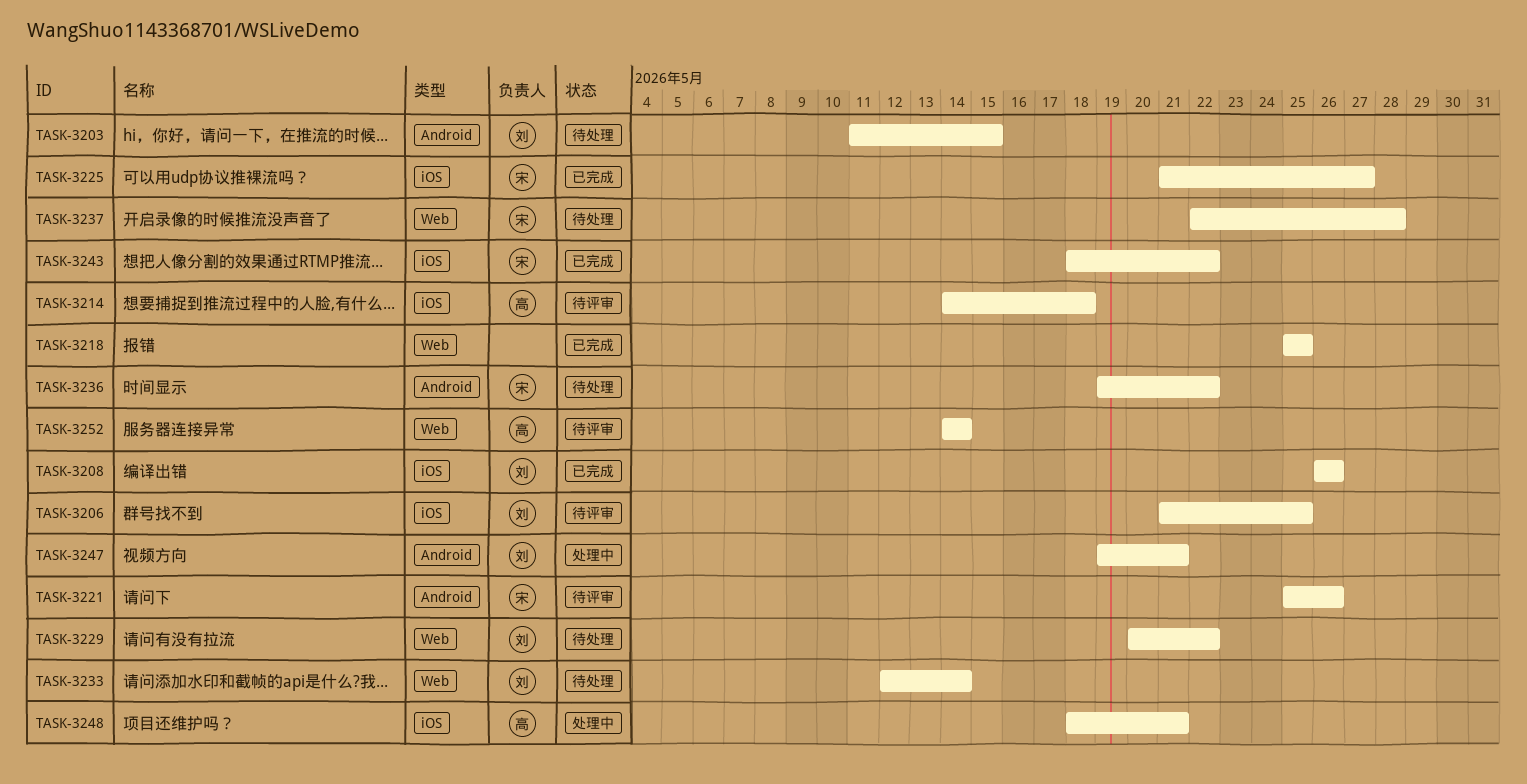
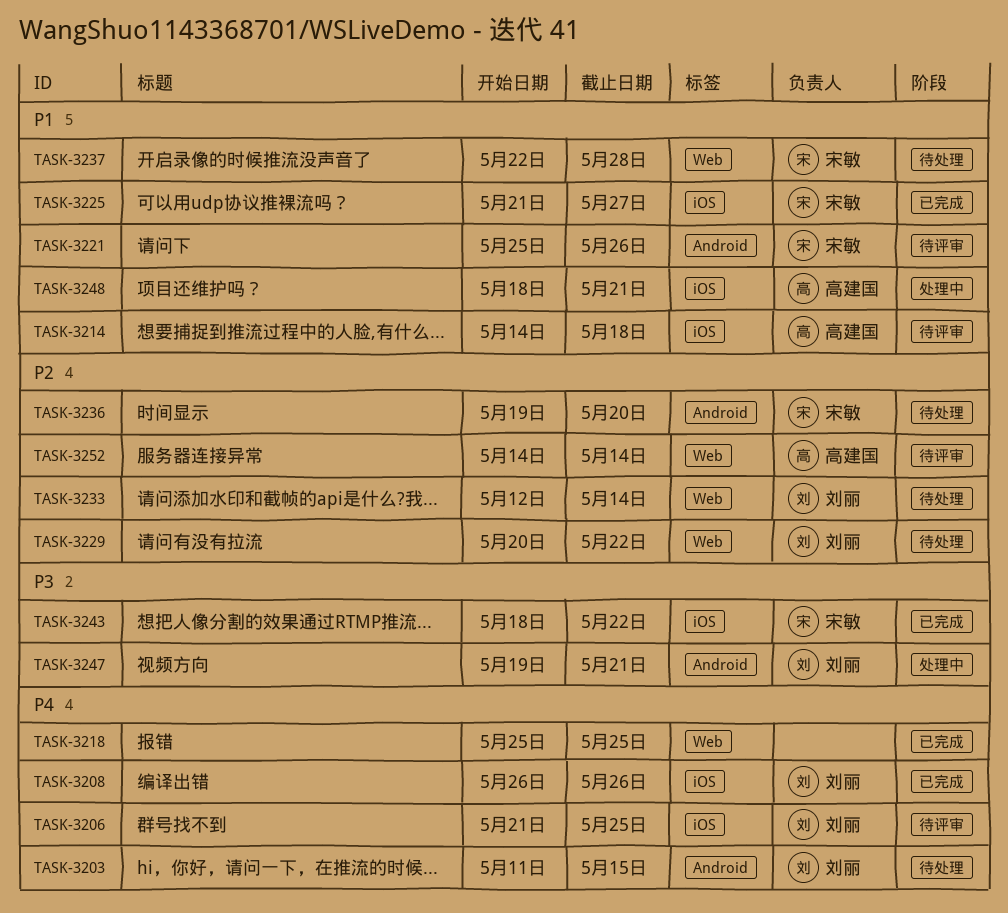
TASK-3236, due: May 22 -> May 20

